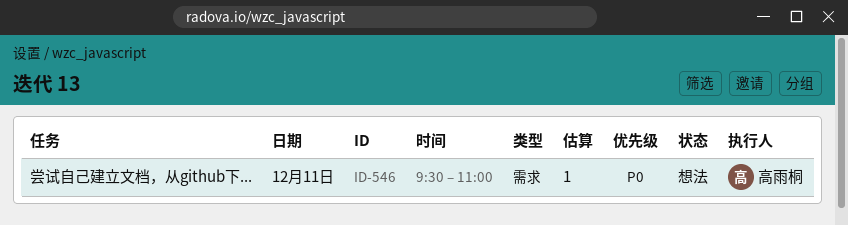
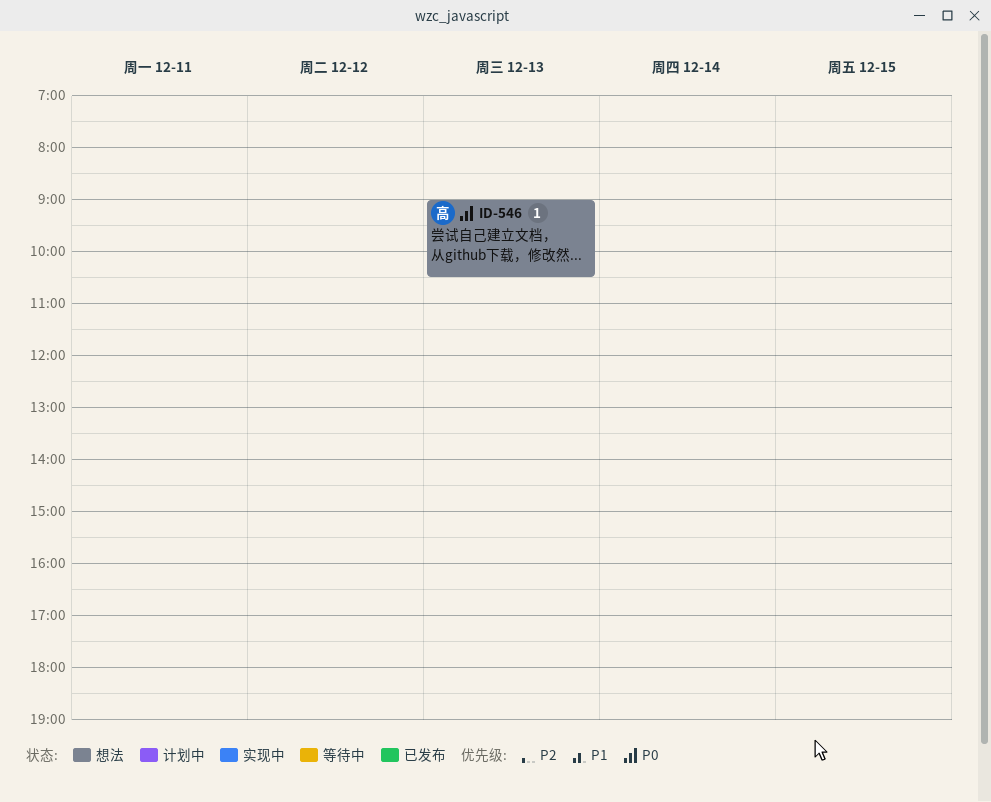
ID-546, day: Dec 11 -> Dec 13
ID-546, begins: 09:30 -> 09:00
ID-546, ends: 11:00 -> 10:30

